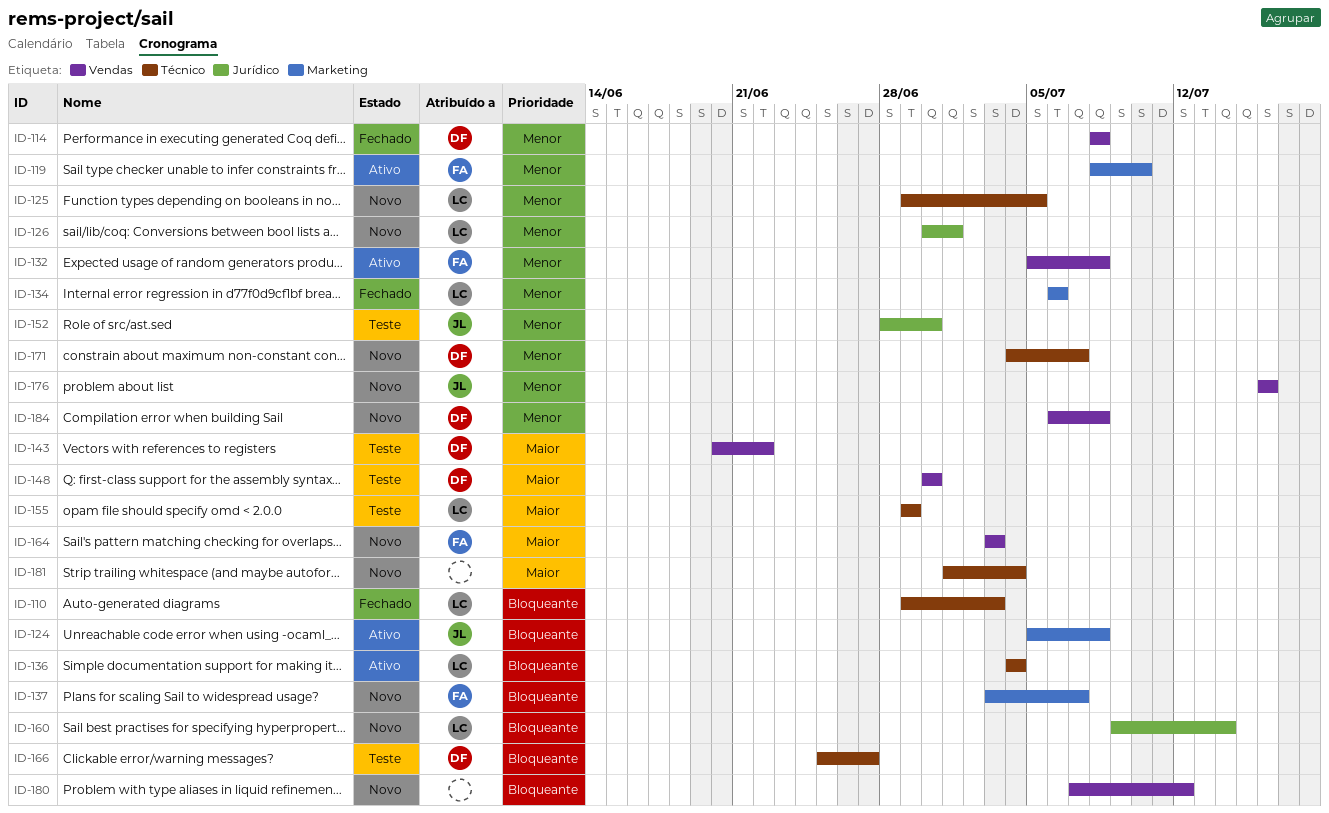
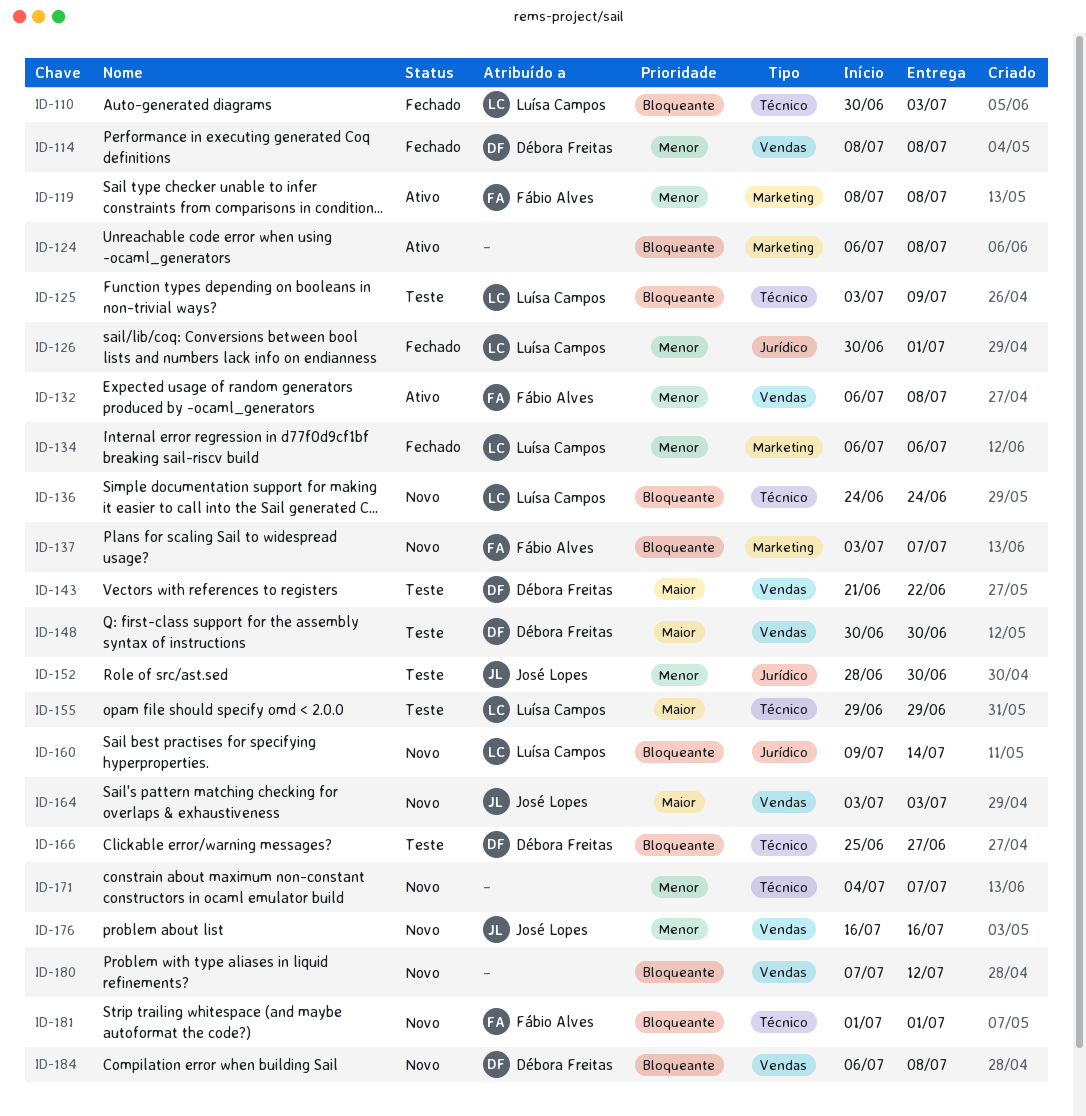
ID-110, start: Jun 29 -> Jun 30
ID-119, due: Jul 10 -> Jul 8
ID-124, owner: José Lopes -> none
ID-124, start: Jul 5 -> Jul 6
ID-125, status: Novo -> Teste
ID-125, priority: Menor -> Bloqueante
ID-125, start: Jun 29 -> Jul 3
ID-125, due: Jul 5 -> Jul 9
ID-126, status: Novo -> Fechado
ID-132, start: Jul 5 -> Jul 6
ID-136, status: Ativo -> Novo
ID-136, start: Jul 4 -> Jun 24
ID-136, due: Jul 4 -> Jun 24
ID-143, start: Jun 20 -> Jun 21
ID-164, owner: Fábio Alves -> José Lopes
ID-171, owner: Débora Freitas -> none
ID-181, owner: none -> Fábio Alves
ID-181, priority: Maior -> Bloqueante
ID-181, due: Jul 4 -> Jul 1
ID-184, priority: Menor -> Bloqueante

